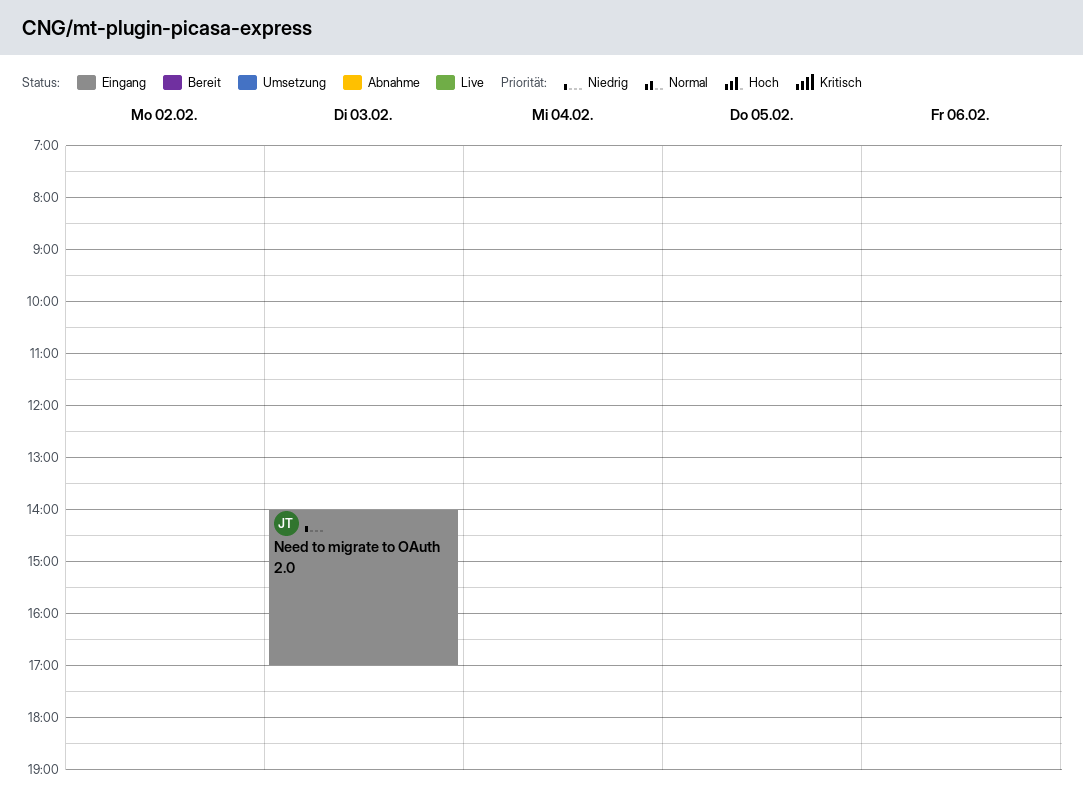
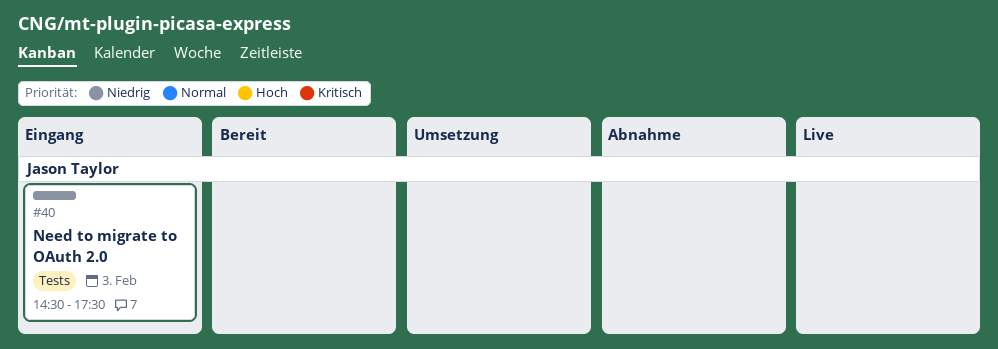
Need to migrate to OAuth 2.0, begins: 14:00 -> 14:30
Need to migrate to OAuth 2.0, ends: 17:00 -> 17:30

